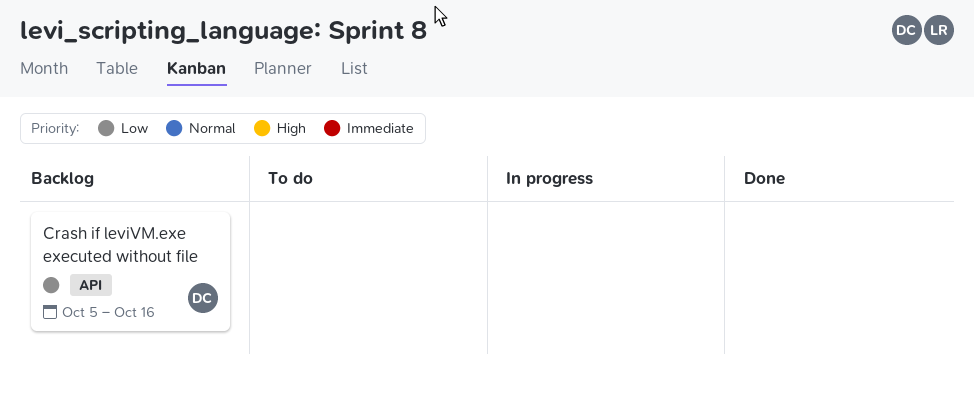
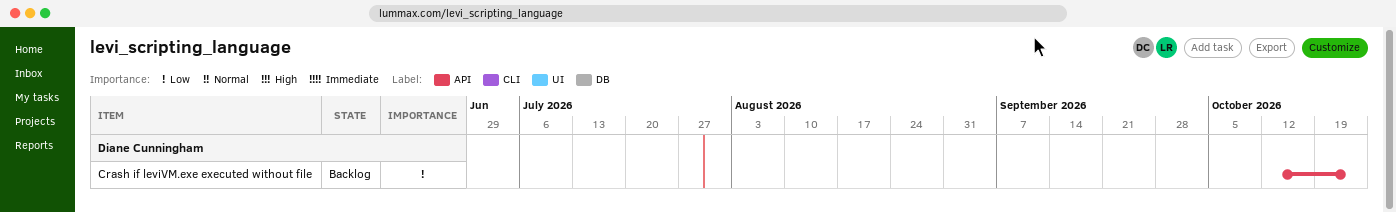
Crash if leviVM.exe executed without file, start: Oct 5 -> Oct 12
Crash if leviVM.exe executed without file, due: Oct 16 -> Oct 23

